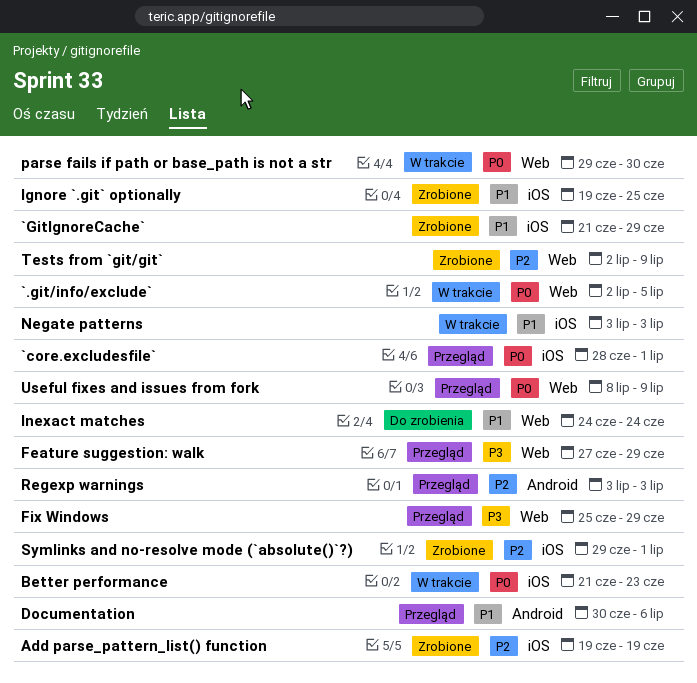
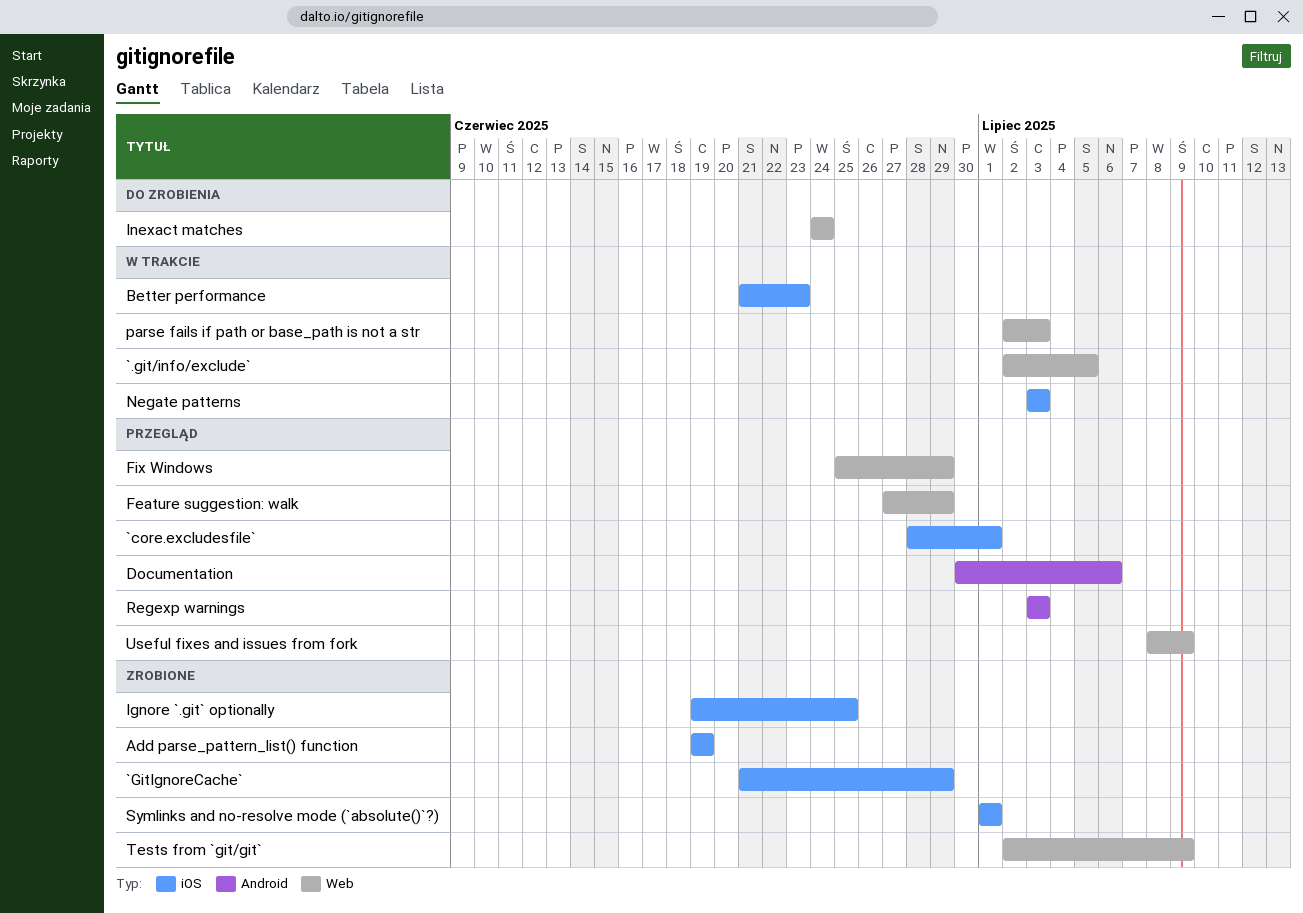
parse fails if path or base_path is not a str, start: Jun 29 -> Jul 2
parse fails if path or base_path is not a str, due: Jun 30 -> Jul 3
Symlinks and no-resolve mode (`absolute()`?), start: Jun 29 -> Jul 1

